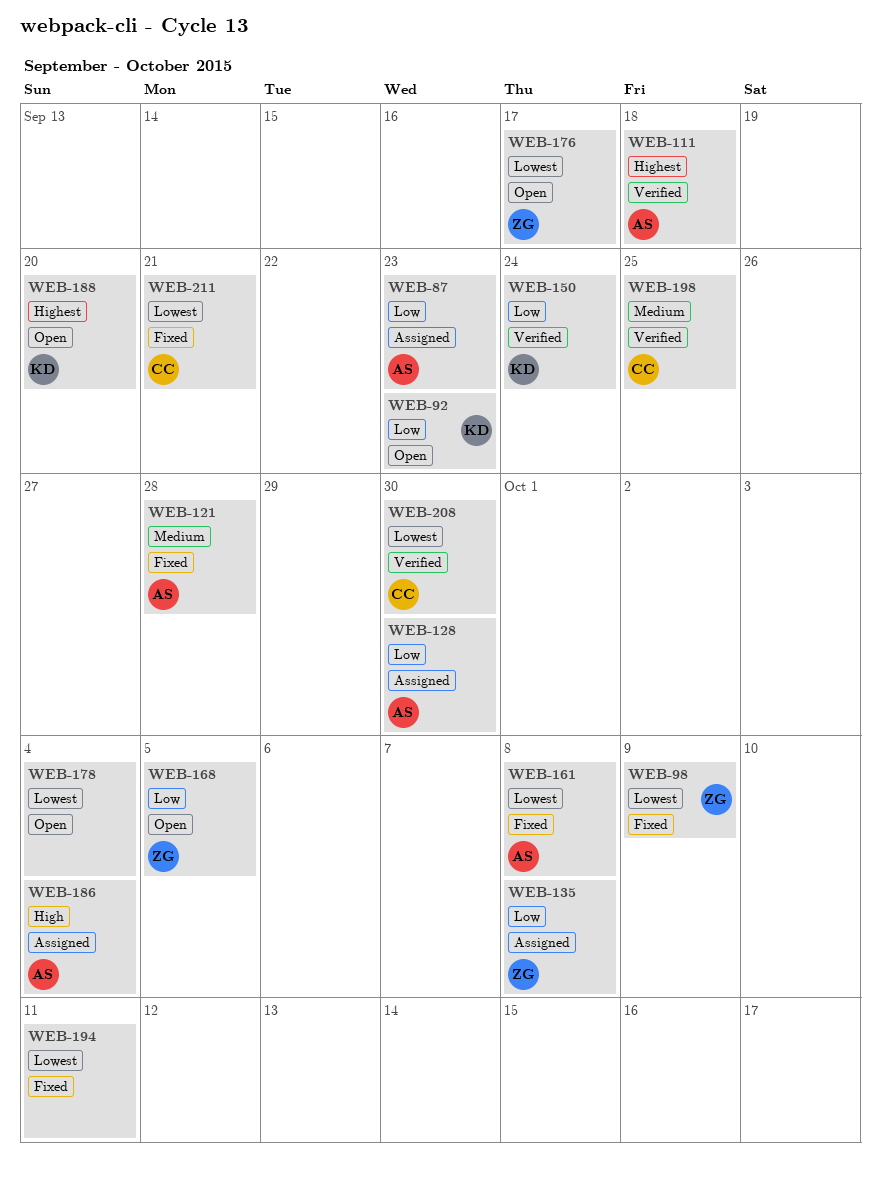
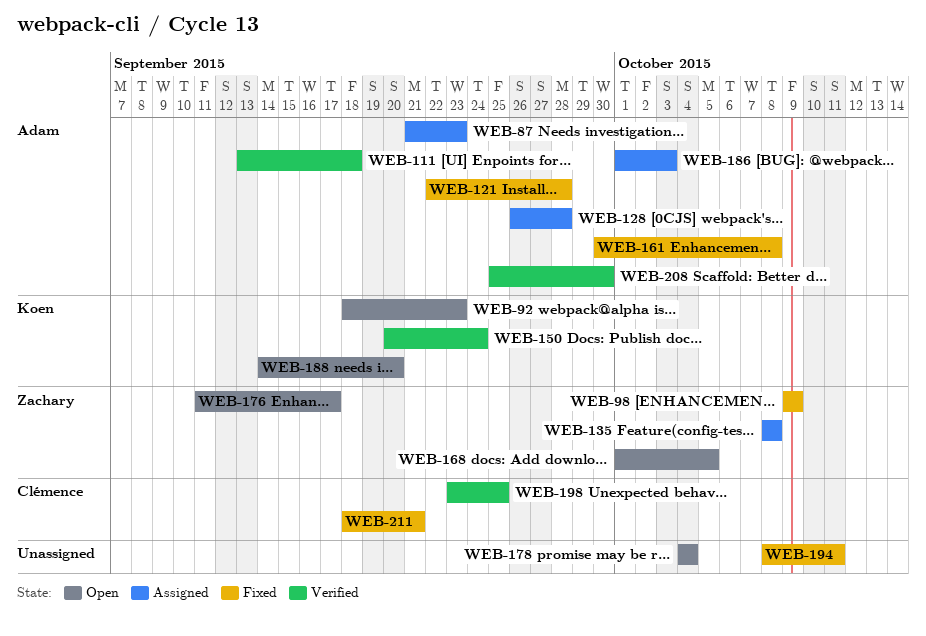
WEB-128, due: Sep 30 -> Sep 28
WEB-186, due: Oct 4 -> Oct 3
WEB-208, owner: Clémence -> Adam

